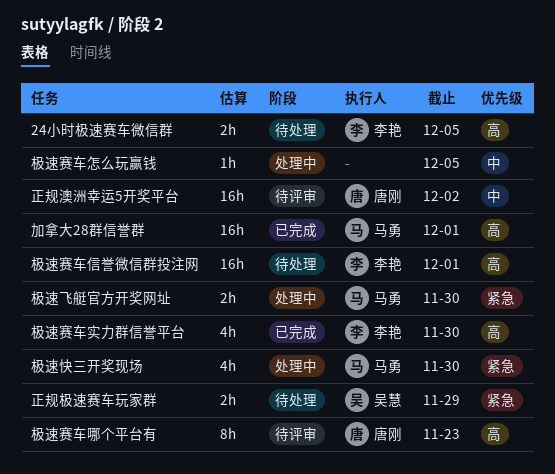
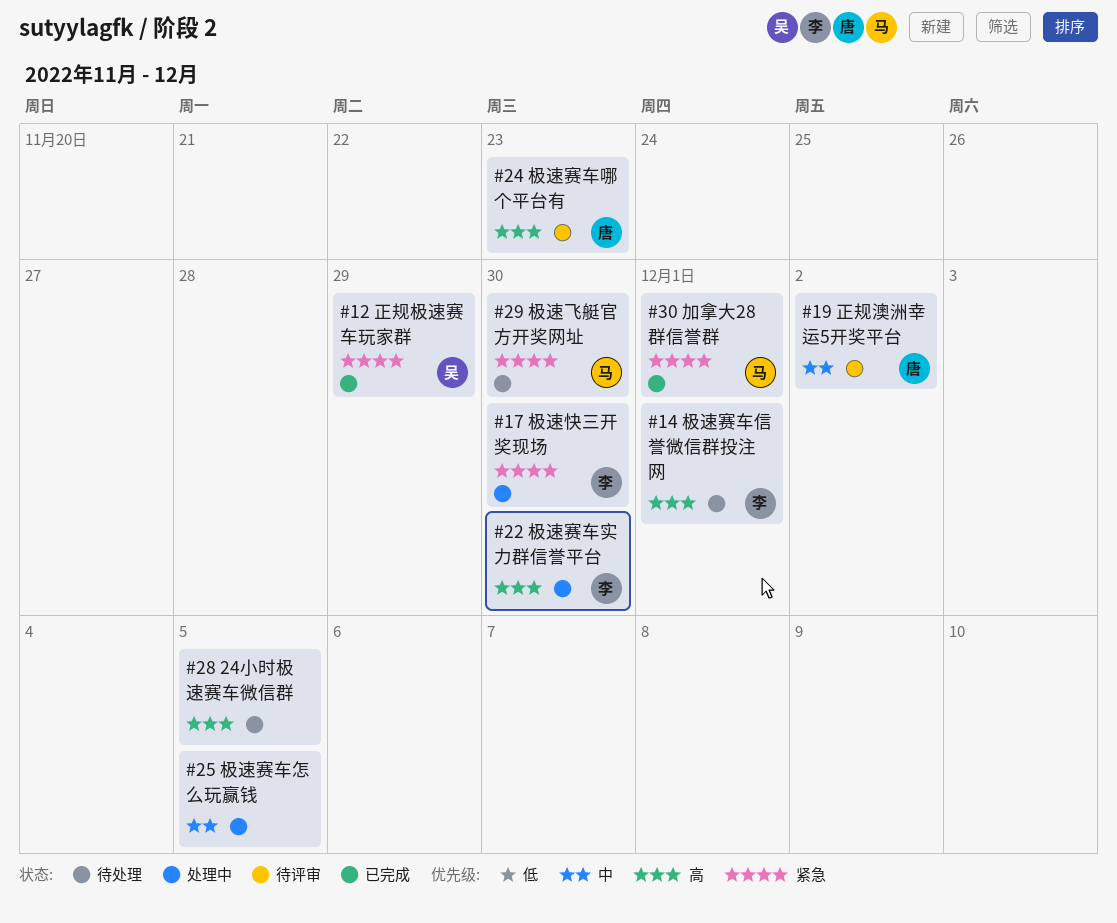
24小时极速赛车微信群, owner: 李艳 -> none
加拿大28群信誉群, priority: 高 -> 紧急
极速快三开奖现场, owner: 马勇 -> 李艳
极速赛车实力群信誉平台, status: 已完成 -> 处理中
极速飞艇官方开奖网址, status: 处理中 -> 待处理
正规极速赛车玩家群, status: 待处理 -> 已完成

